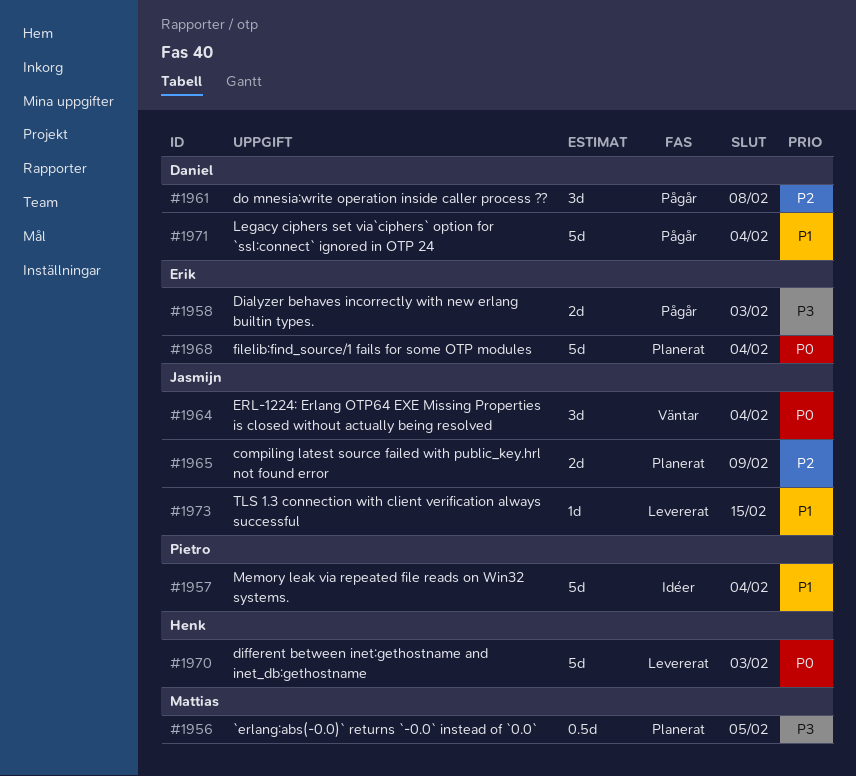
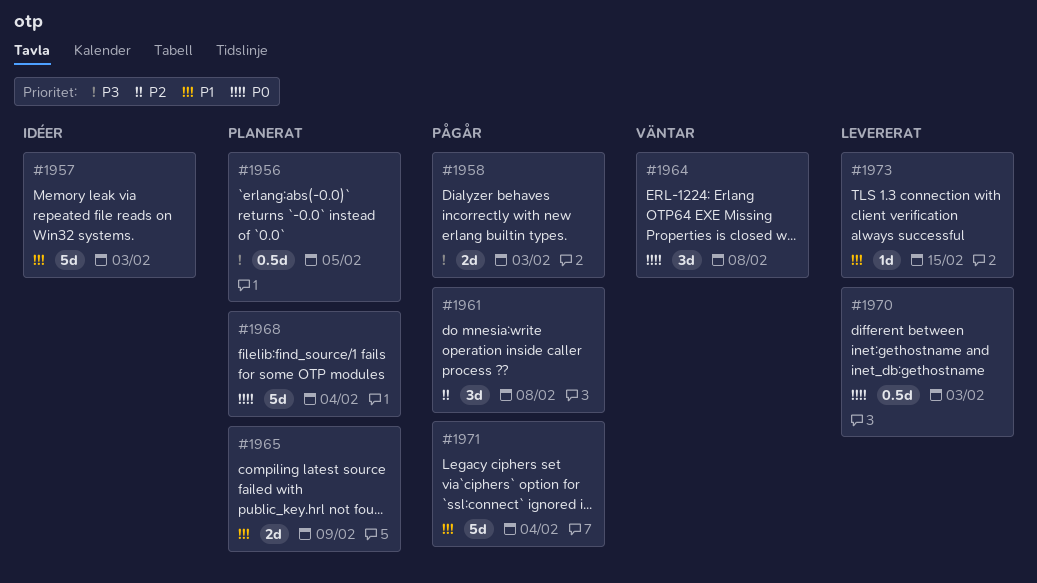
#1957, due: Feb 4 -> Feb 3
#1964, due: Feb 4 -> Feb 8
#1965, priority: P2 -> P1
#1970, estimate: 5d -> 0.5d

